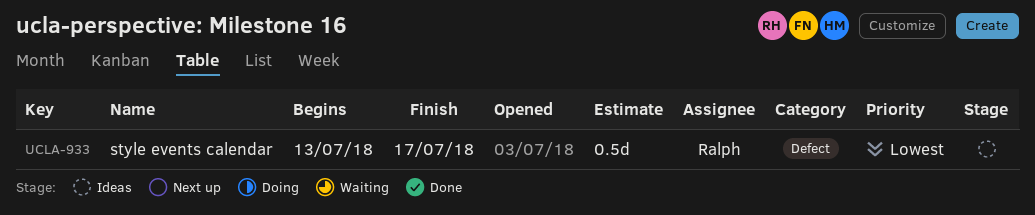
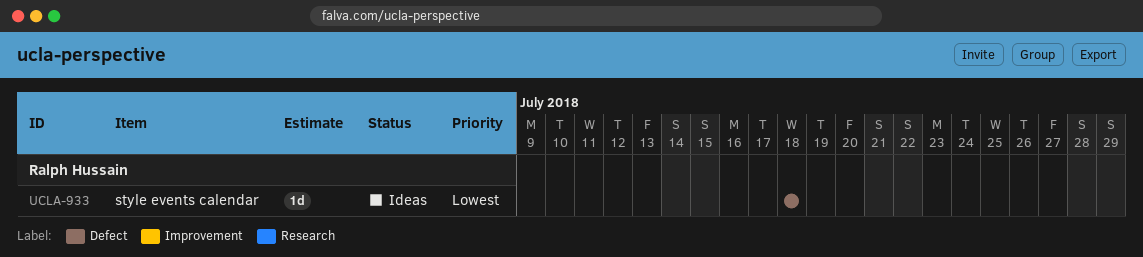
UCLA-933, estimate: 0.5d -> 1d
UCLA-933, start: Jul 13 -> Jul 18
UCLA-933, due: Jul 17 -> Jul 18

